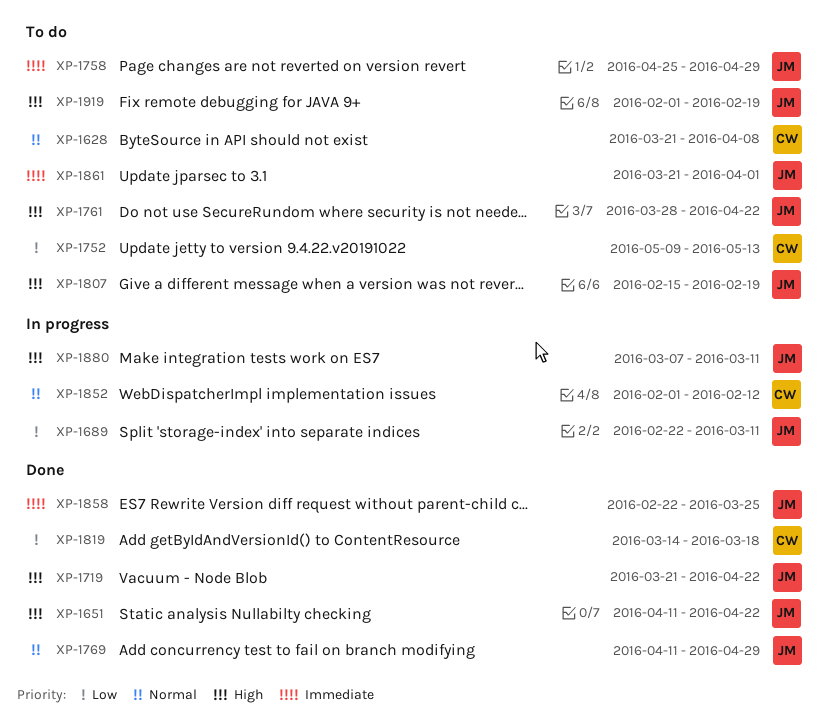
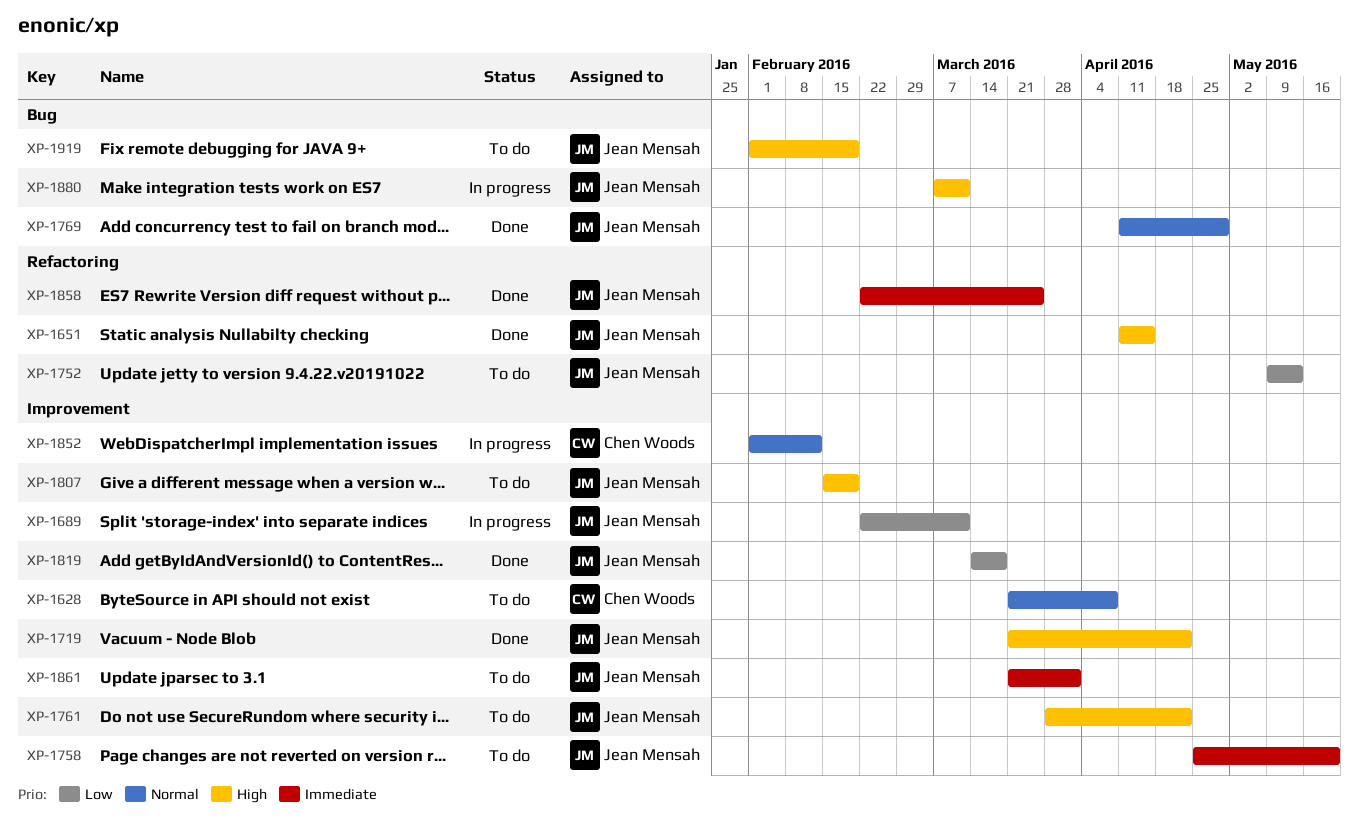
XP-1651, due: Apr 22 -> Apr 15
XP-1752, owner: Chen Woods -> Jean Mensah
XP-1758, due: Apr 29 -> May 20
XP-1819, owner: Chen Woods -> Jean Mensah

